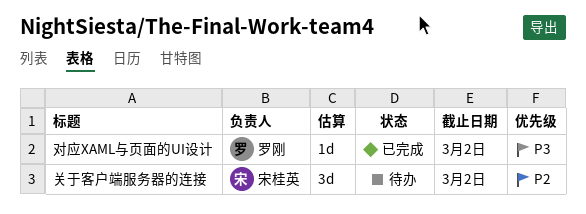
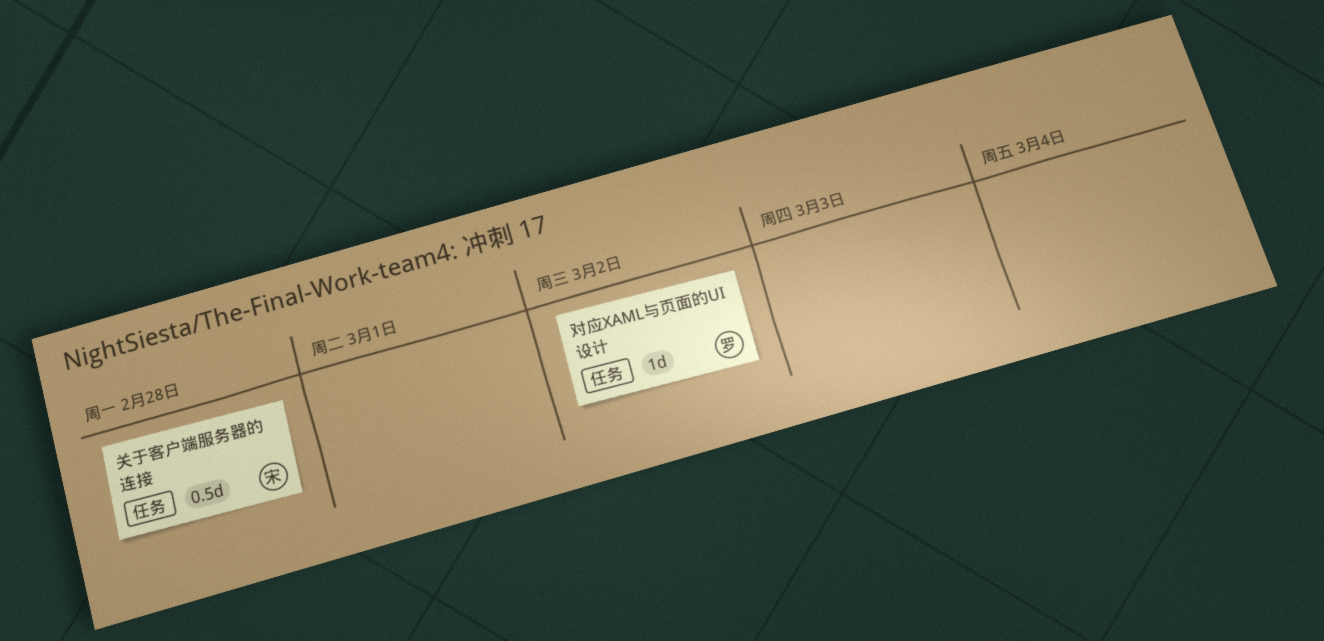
关于客户端服务器的连接, estimate: 3d -> 0.5d
关于客户端服务器的连接, due: Mar 2 -> Feb 28

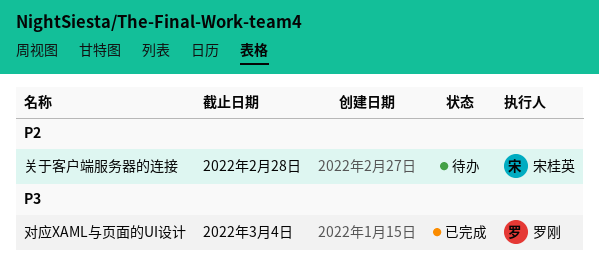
对应XAML与页面的UI设计, due: Mar 2 -> Mar 4

